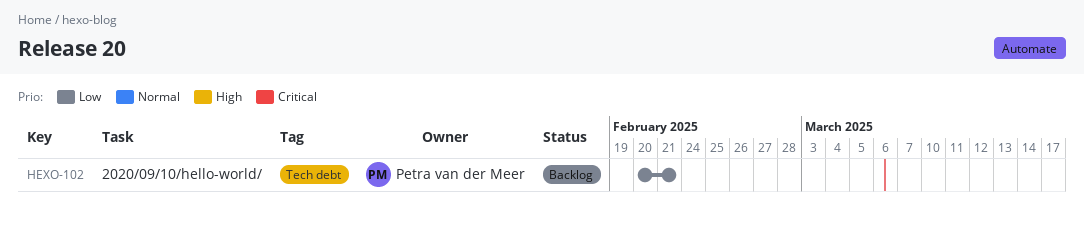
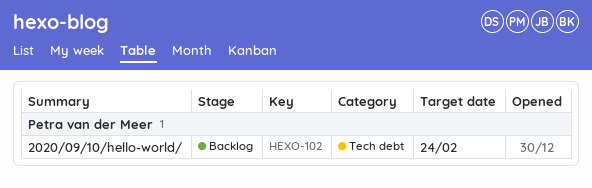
HEXO-102, due: Feb 21 -> Feb 24

